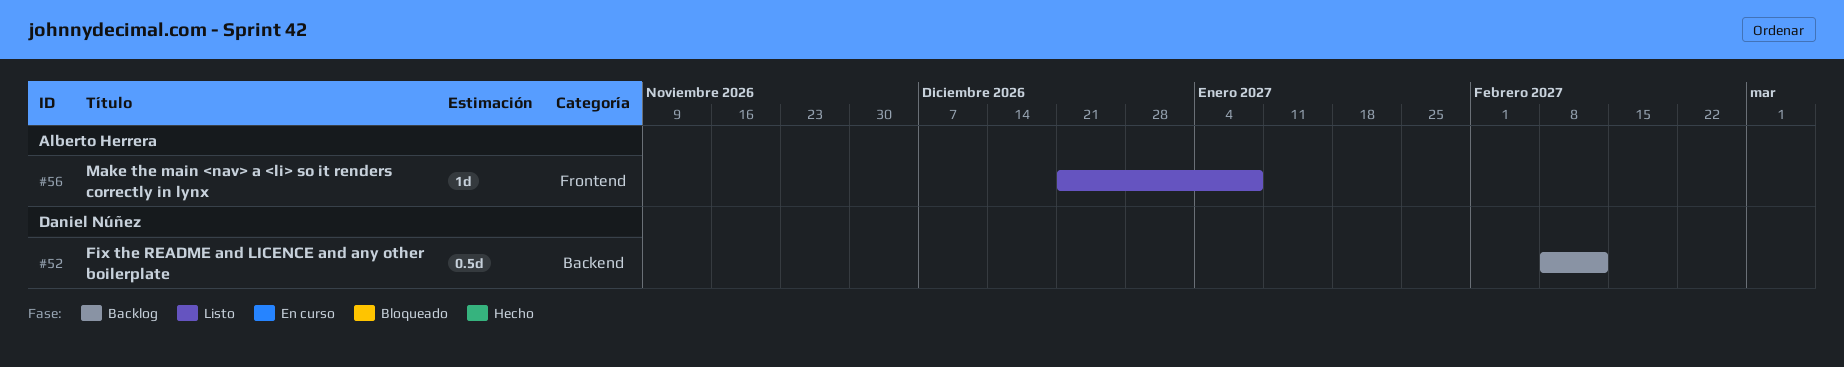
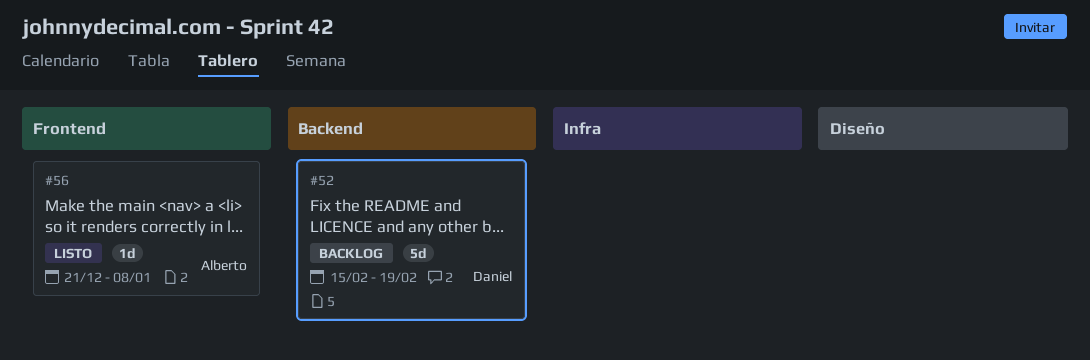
#52, estimate: 0.5d -> 5d
#52, start: Feb 8 -> Feb 15
#52, due: Feb 12 -> Feb 19

